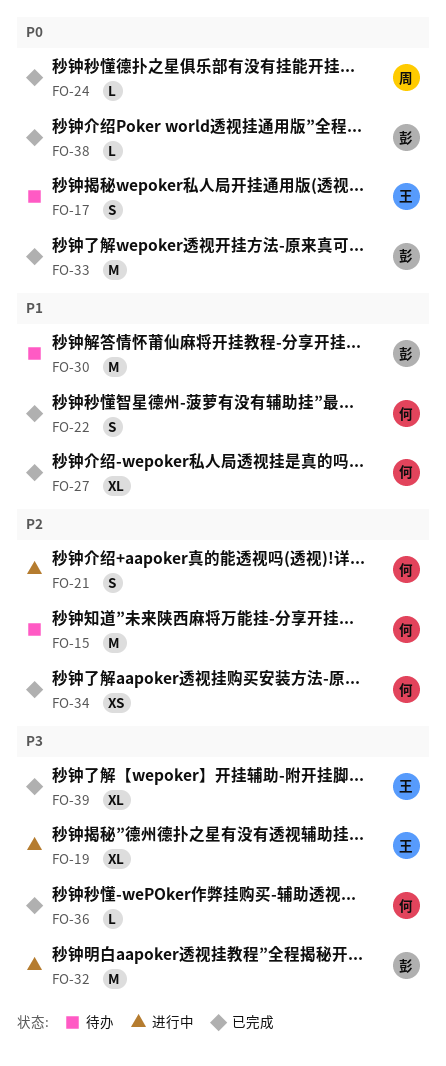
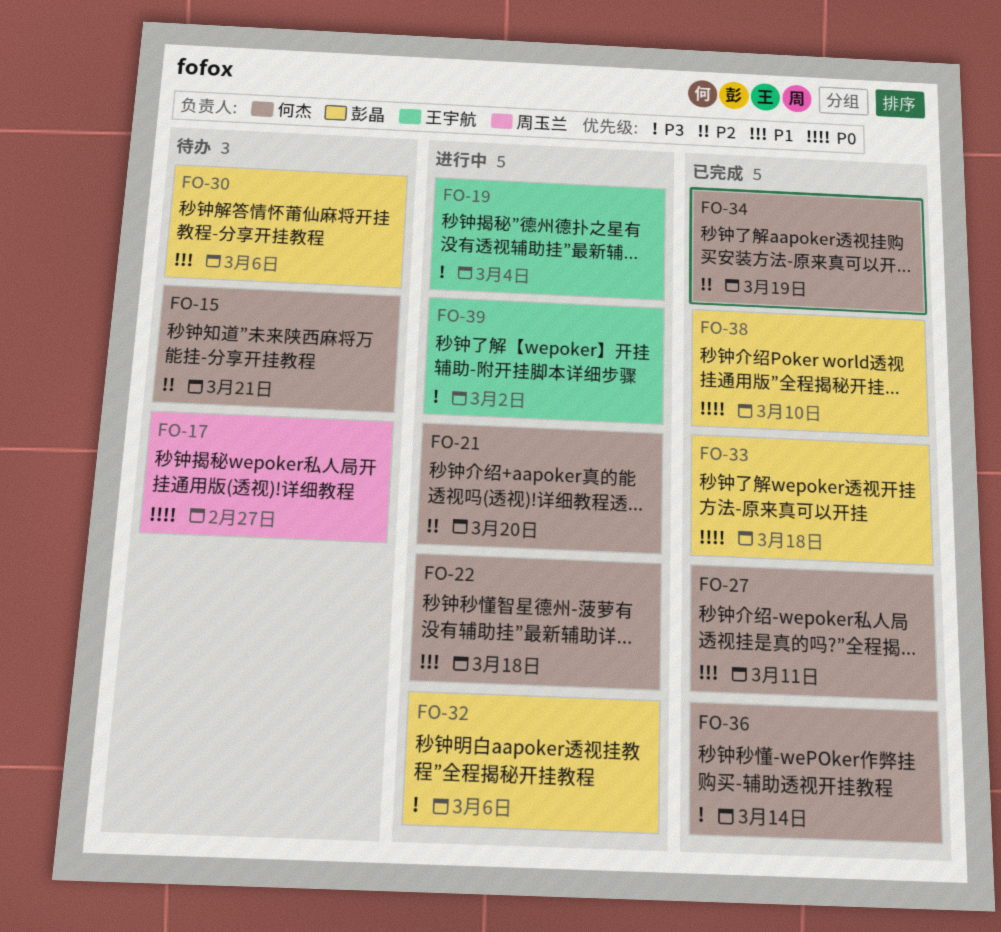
FO-17, owner: 王宇航 -> 周玉兰
FO-22, status: 已完成 -> 进行中
FO-24: present -> none
FO-39, status: 已完成 -> 进行中

